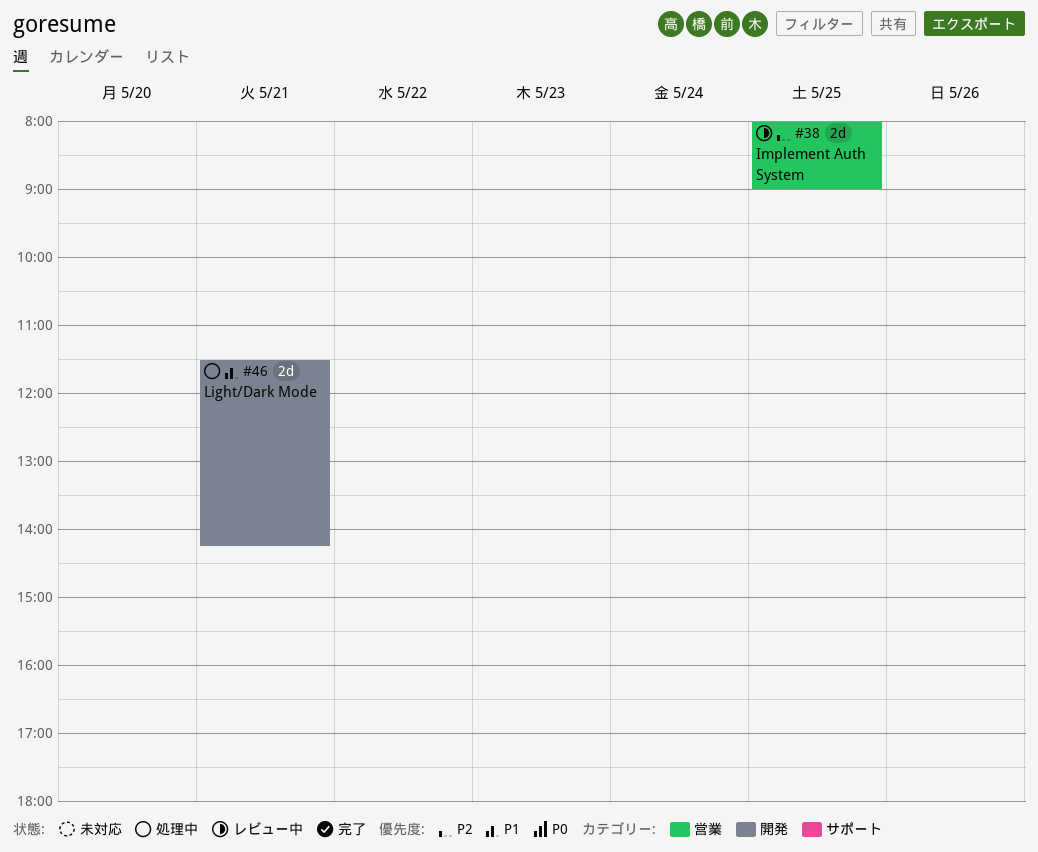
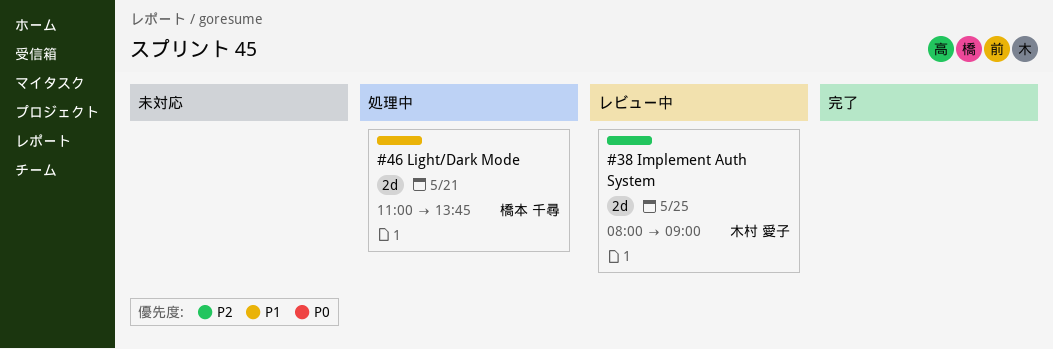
#46, begins: 11:30 -> 11:00
#46, ends: 14:15 -> 13:45

